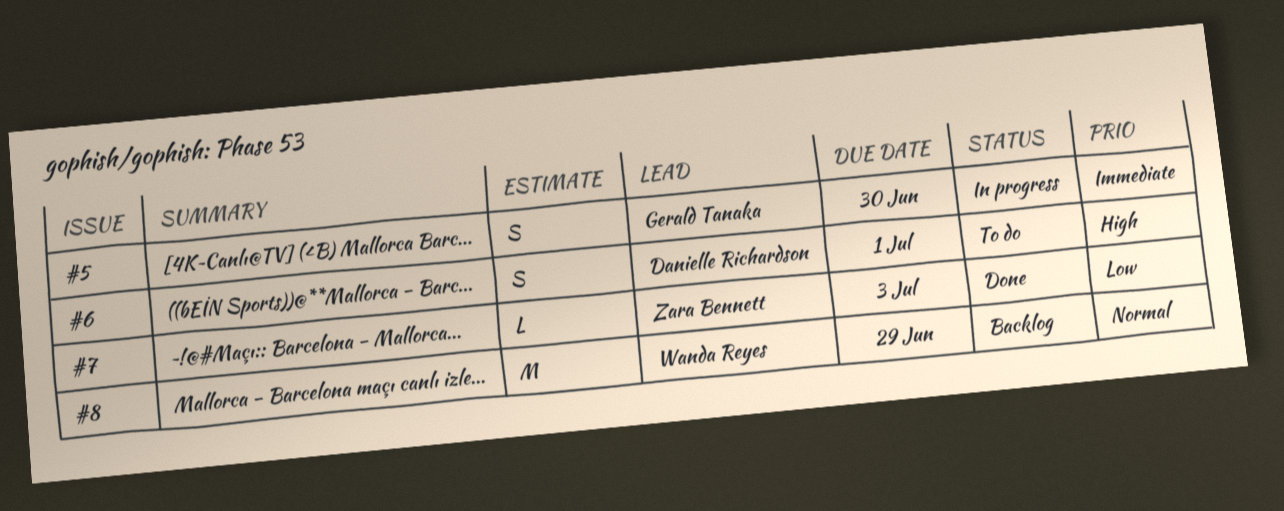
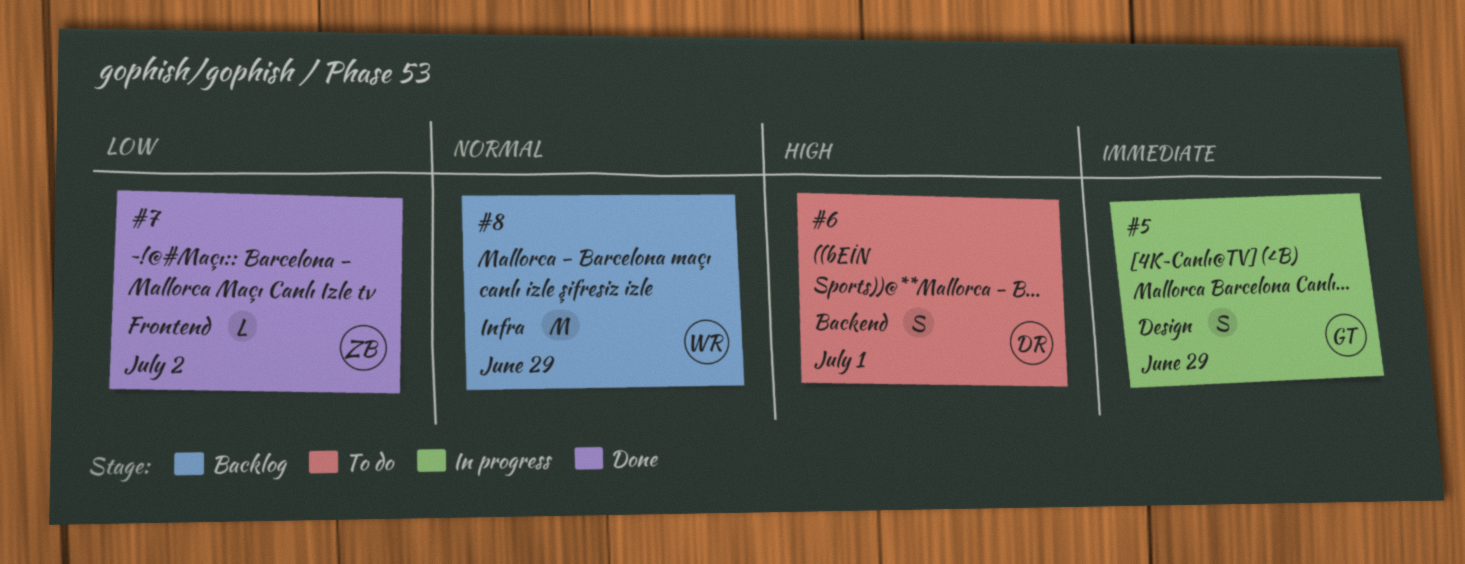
#5, due: Jun 30 -> Jun 29
#7, due: Jul 3 -> Jul 2

